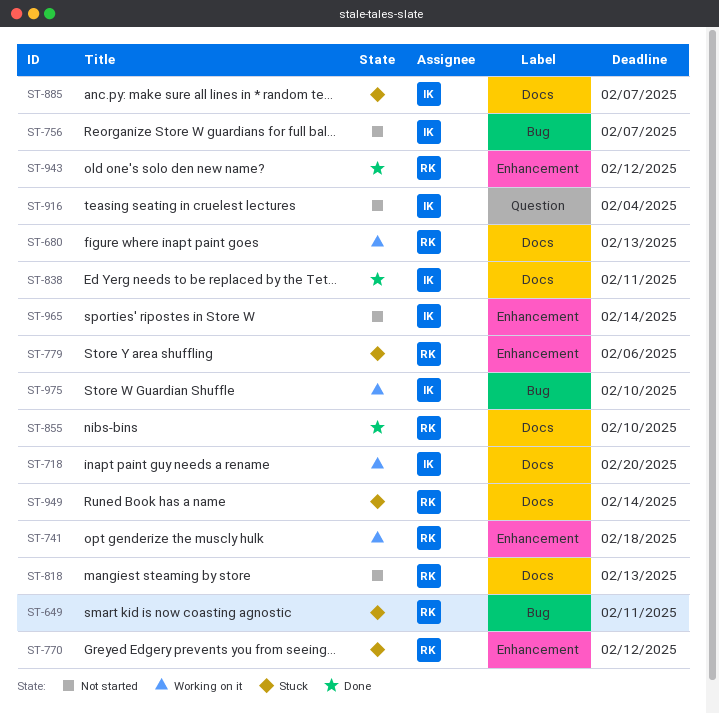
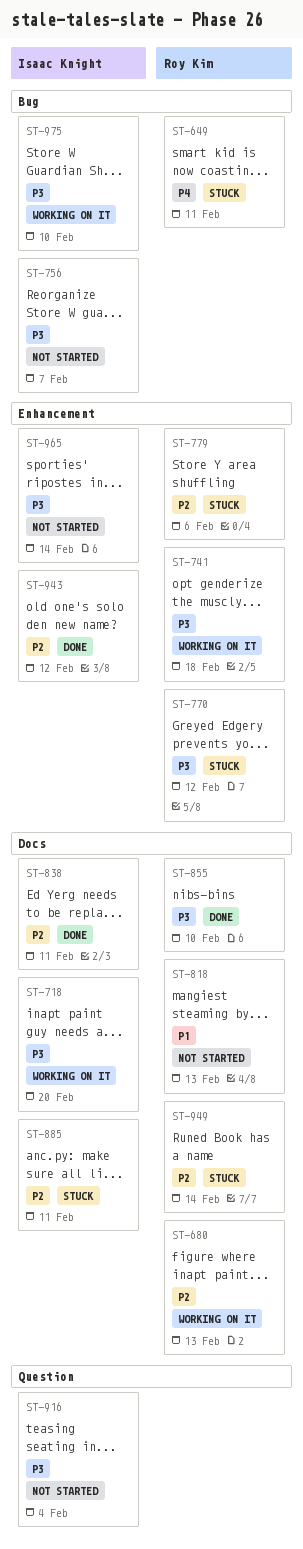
ST-885, due: Feb 7 -> Feb 11
ST-943, owner: Roy Kim -> Isaac Knight

